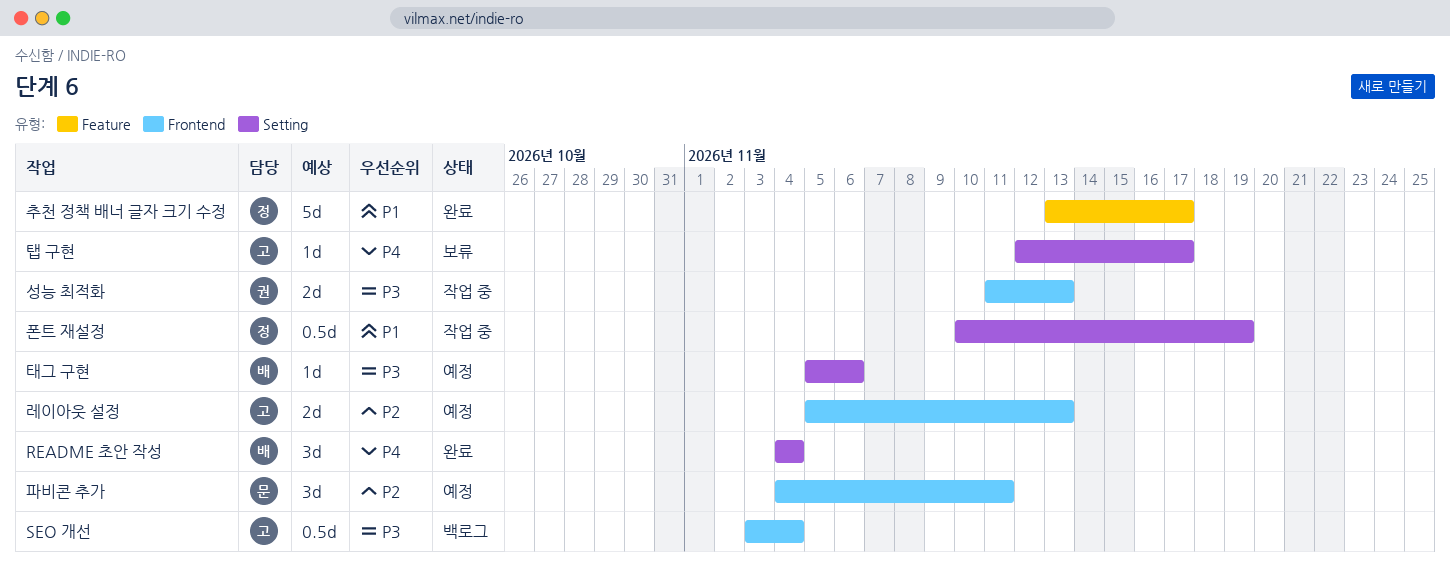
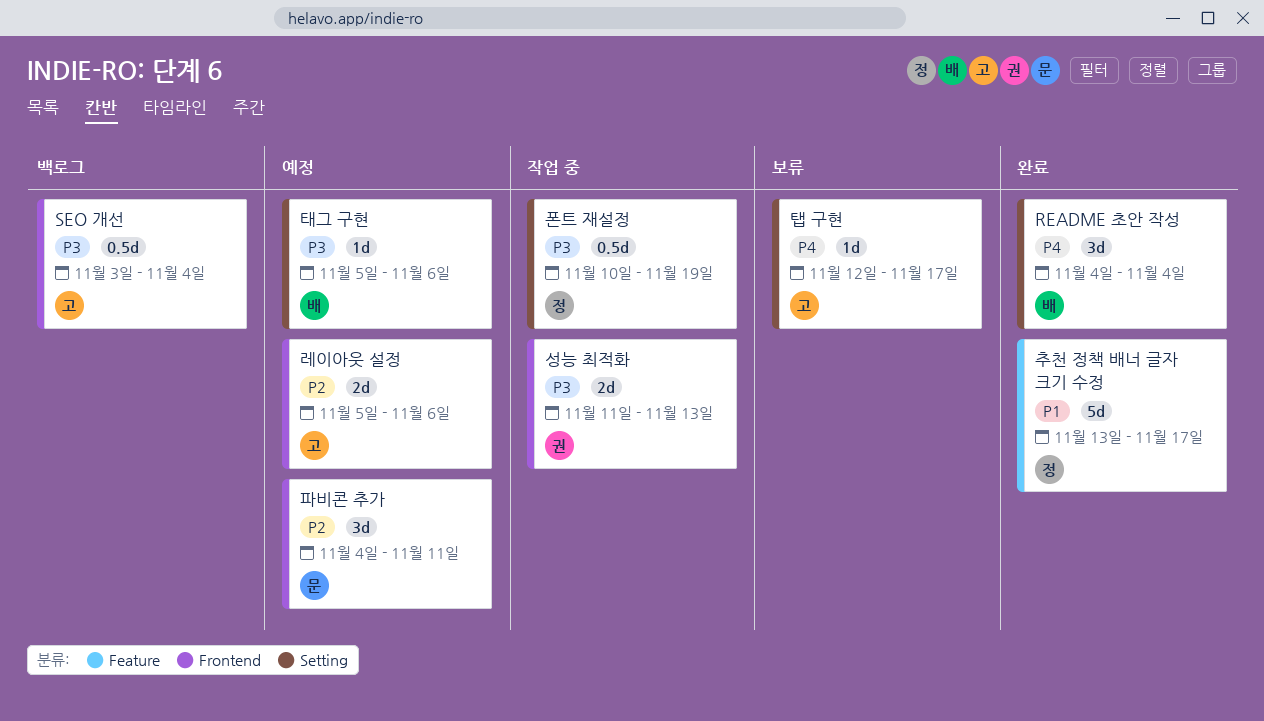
레이아웃 설정, due: Nov 13 -> Nov 6
폰트 재설정, priority: P1 -> P3

